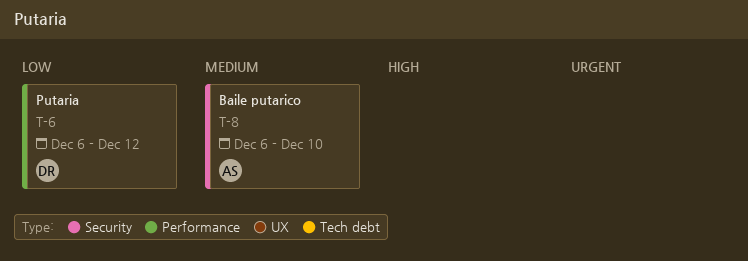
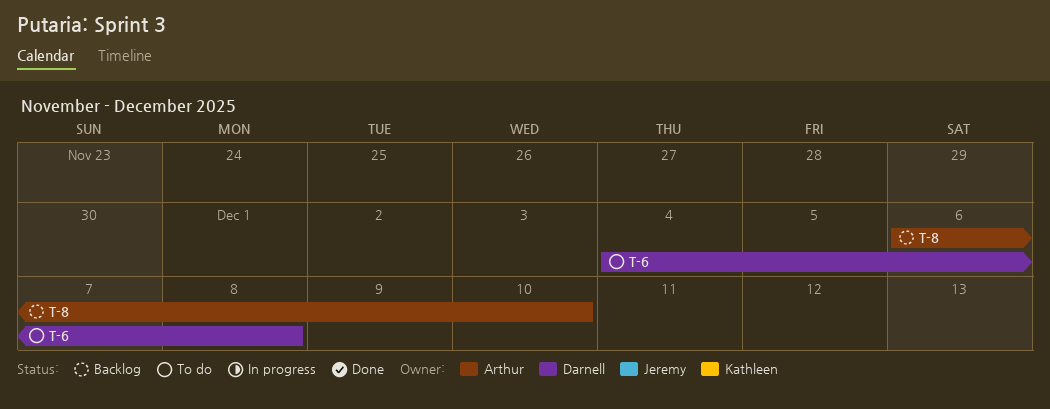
T-6, start: Dec 6 -> Dec 4
T-6, due: Dec 12 -> Dec 8

